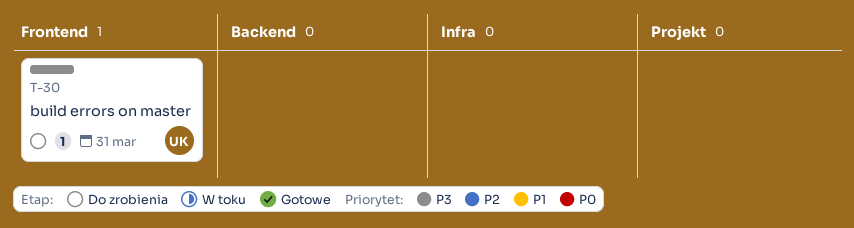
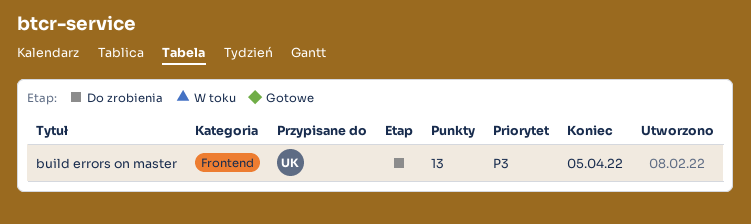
build errors on master, estimate: 1 -> 13
build errors on master, due: Mar 31 -> Apr 5

